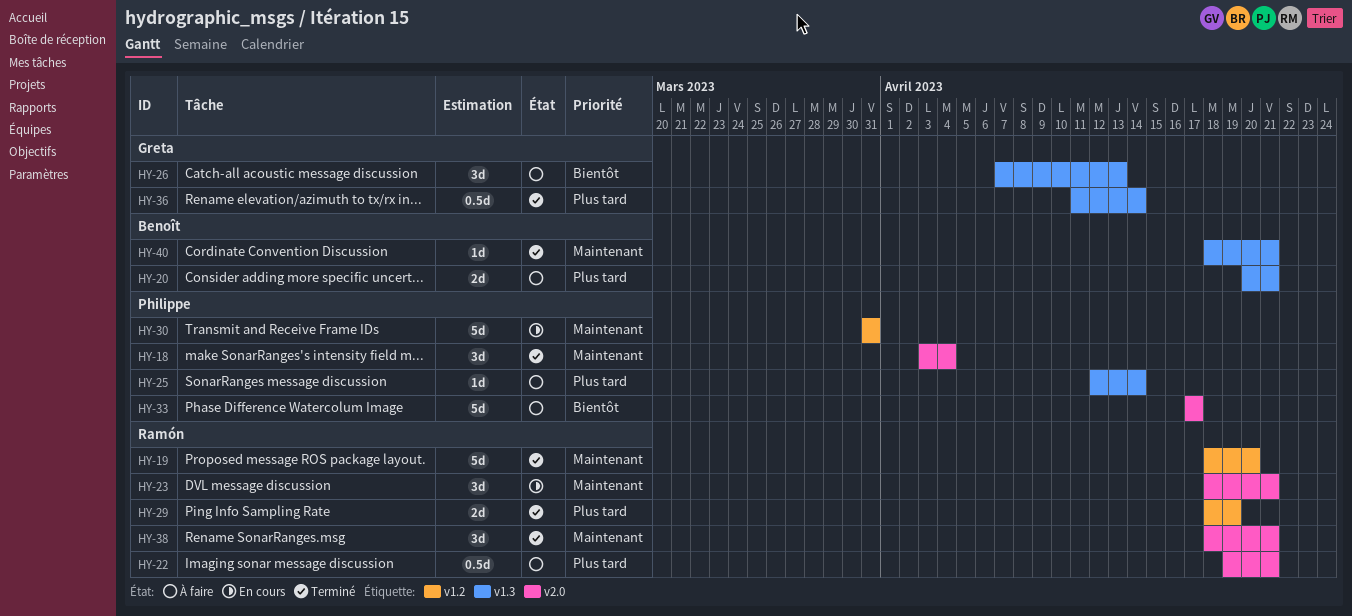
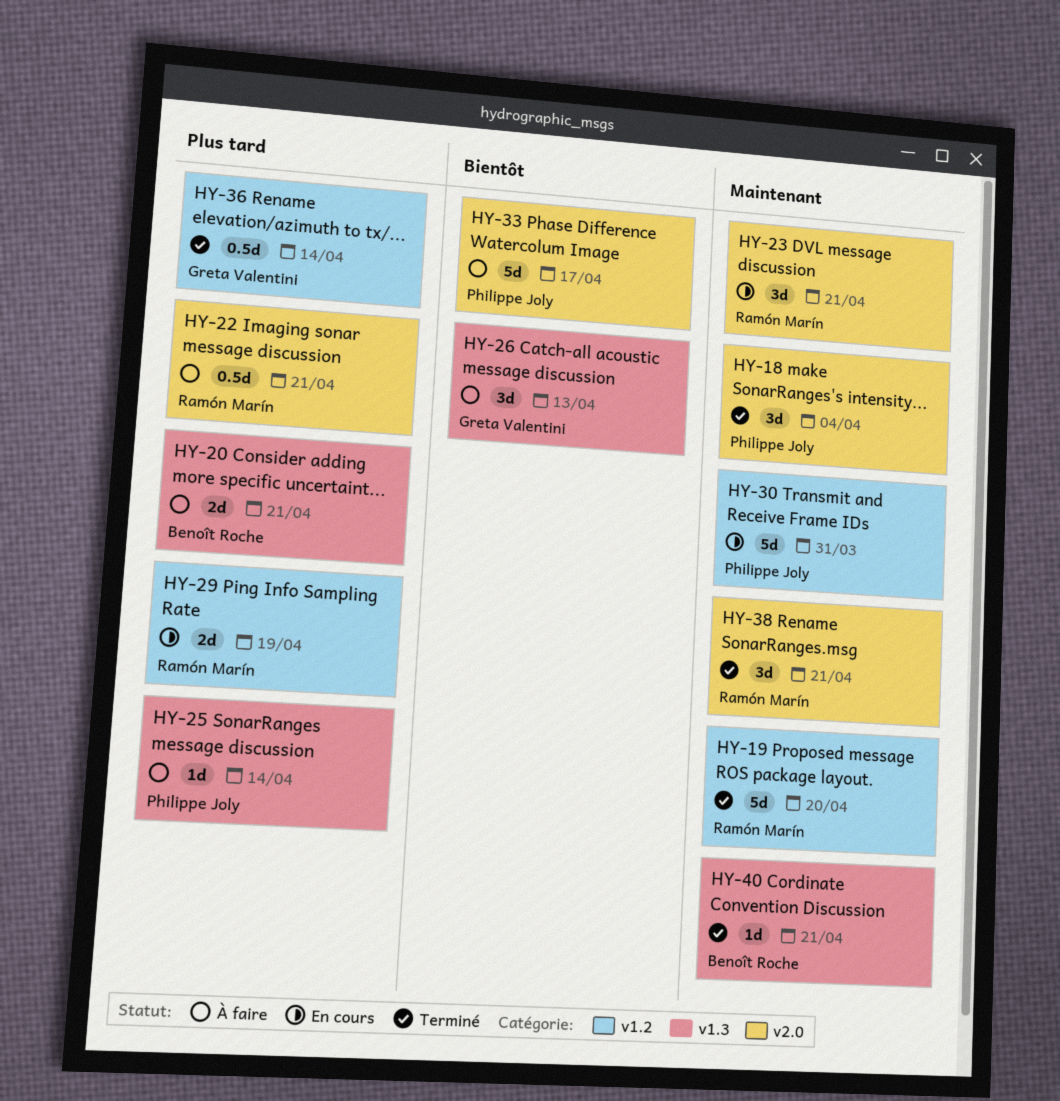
HY-29, status: Terminé -> En cours
HY-36, label: v1.3 -> v1.2

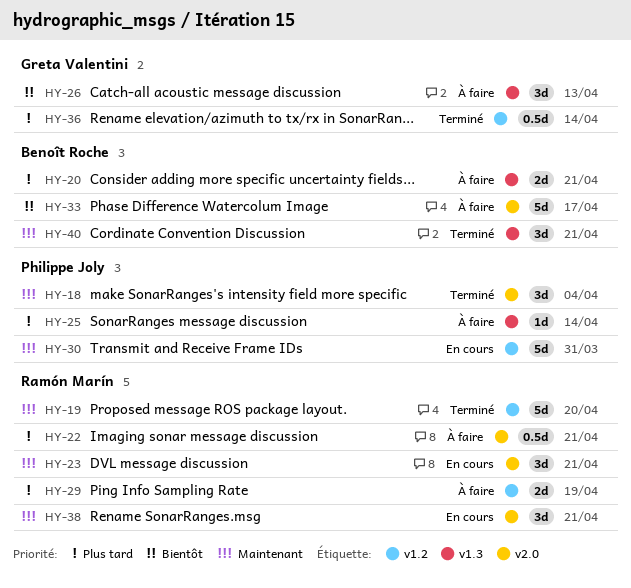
HY-29, status: En cours -> À faire
HY-33, owner: Philippe Joly -> Benoît Roche
HY-38, status: Terminé -> En cours
HY-40, estimate: 1d -> 3d

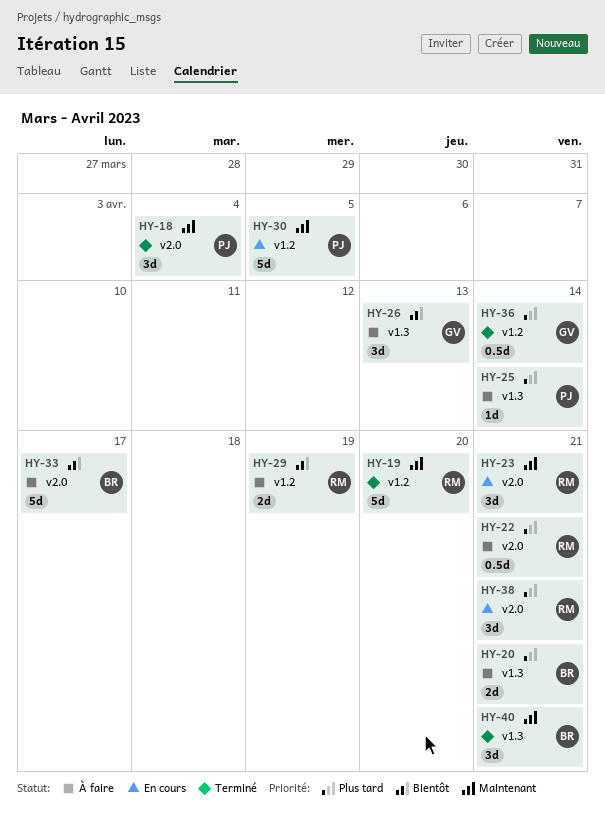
HY-29, priority: Plus tard -> Bientôt
HY-30, due: Mar 31 -> Apr 5
HY-38, priority: Maintenant -> Plus tard

